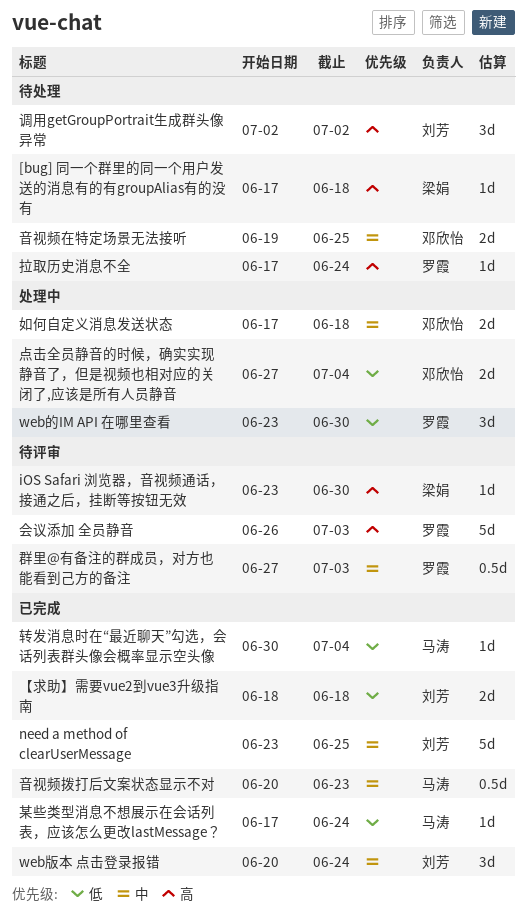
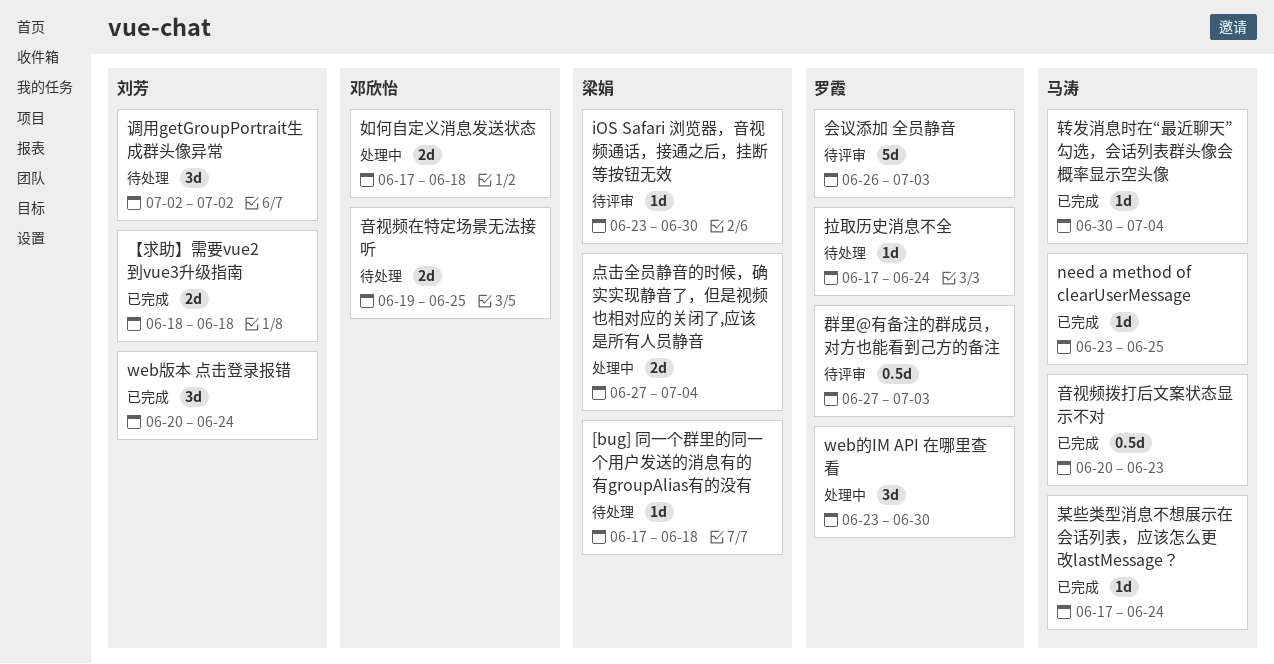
need a method of clearUserMessage, owner: 刘芳 -> 马涛
need a method of clearUserMessage, estimate: 5d -> 1d
点击全员静音的时候，确实实现静音了，但是视频也相对应的关闭了,应该是所有人员静音, owner: 邓欣怡 -> 梁娟

